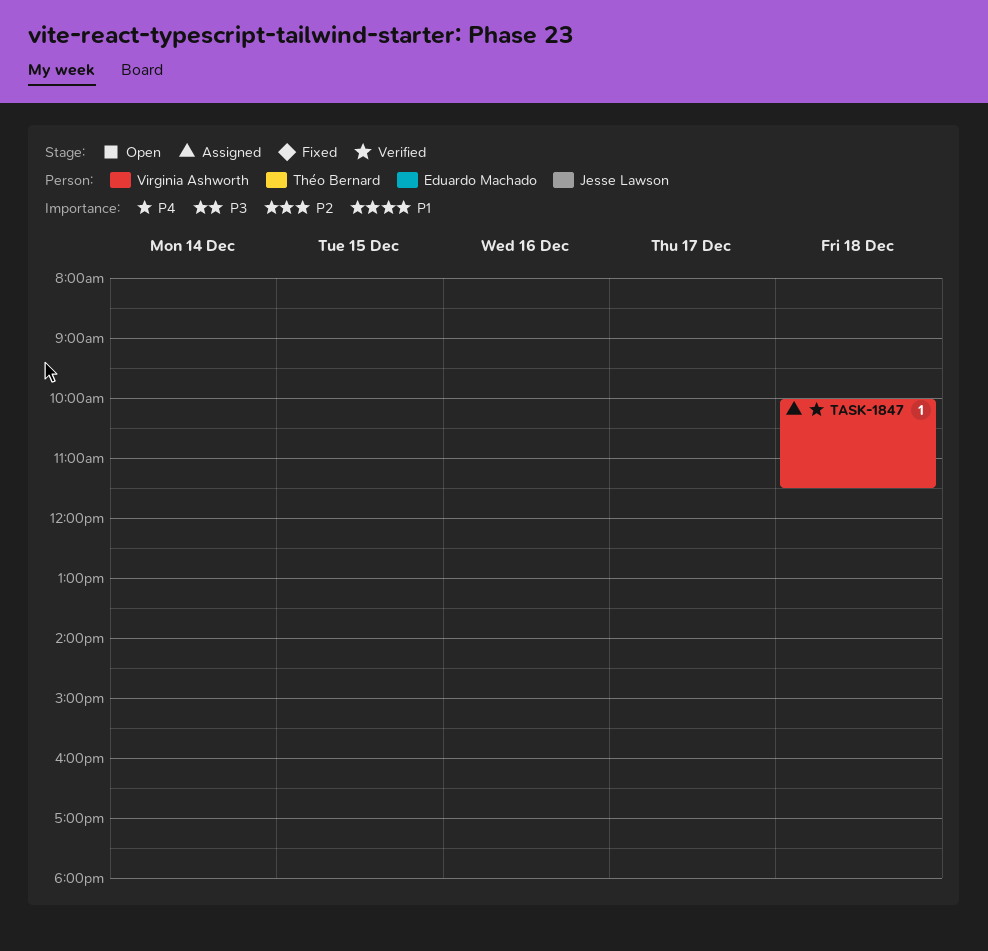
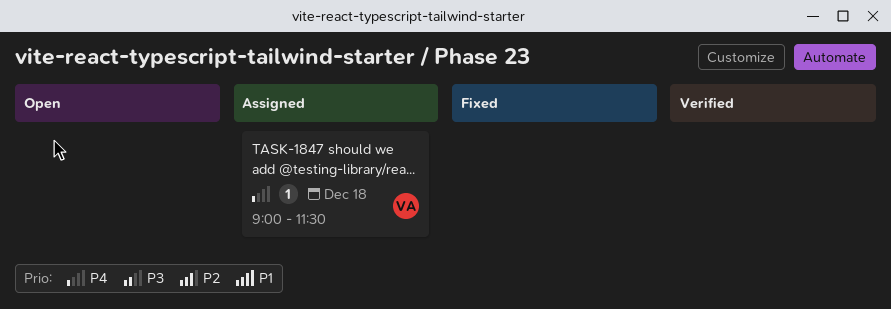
TASK-1847, begins: 10:00 -> 09:00

